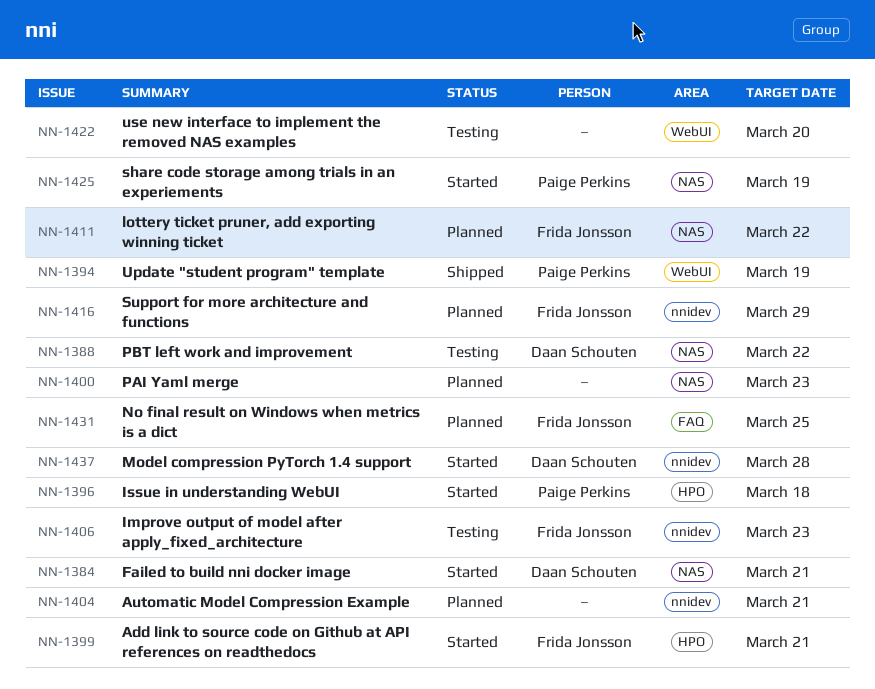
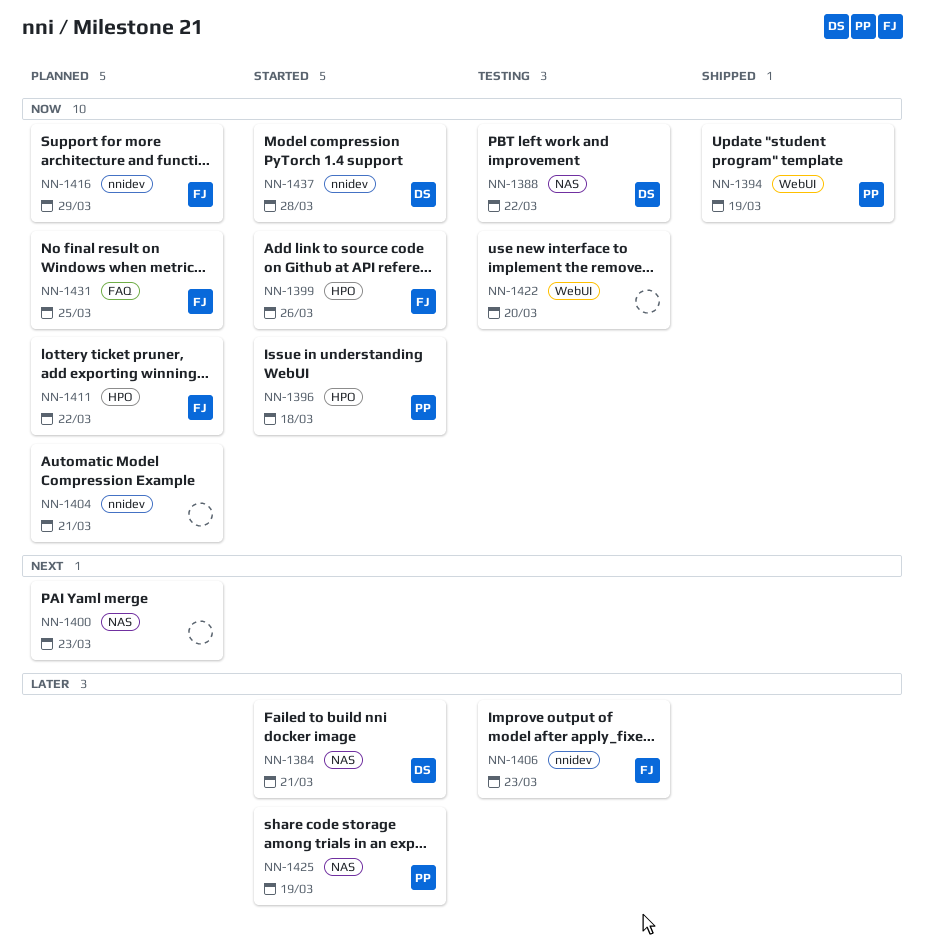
NN-1399, due: Mar 21 -> Mar 26
NN-1411, label: NAS -> HPO

